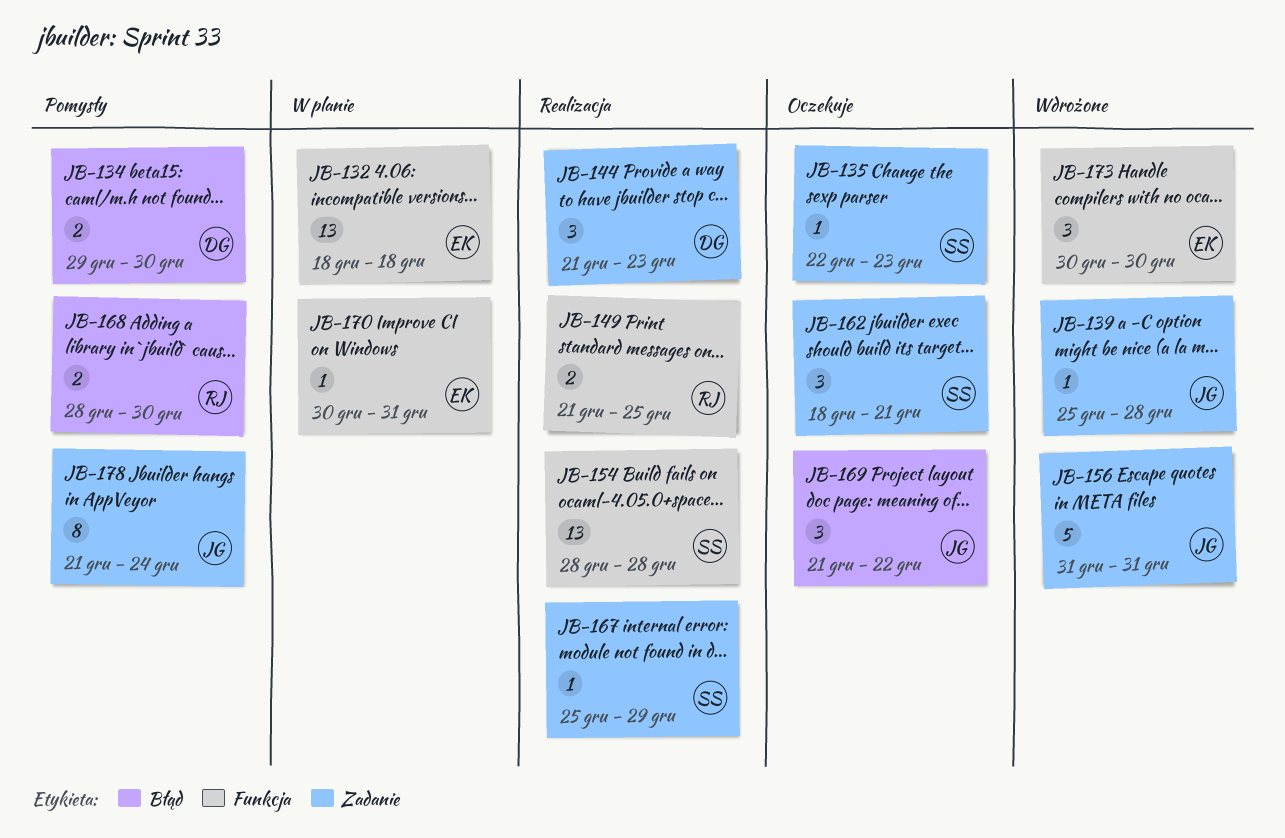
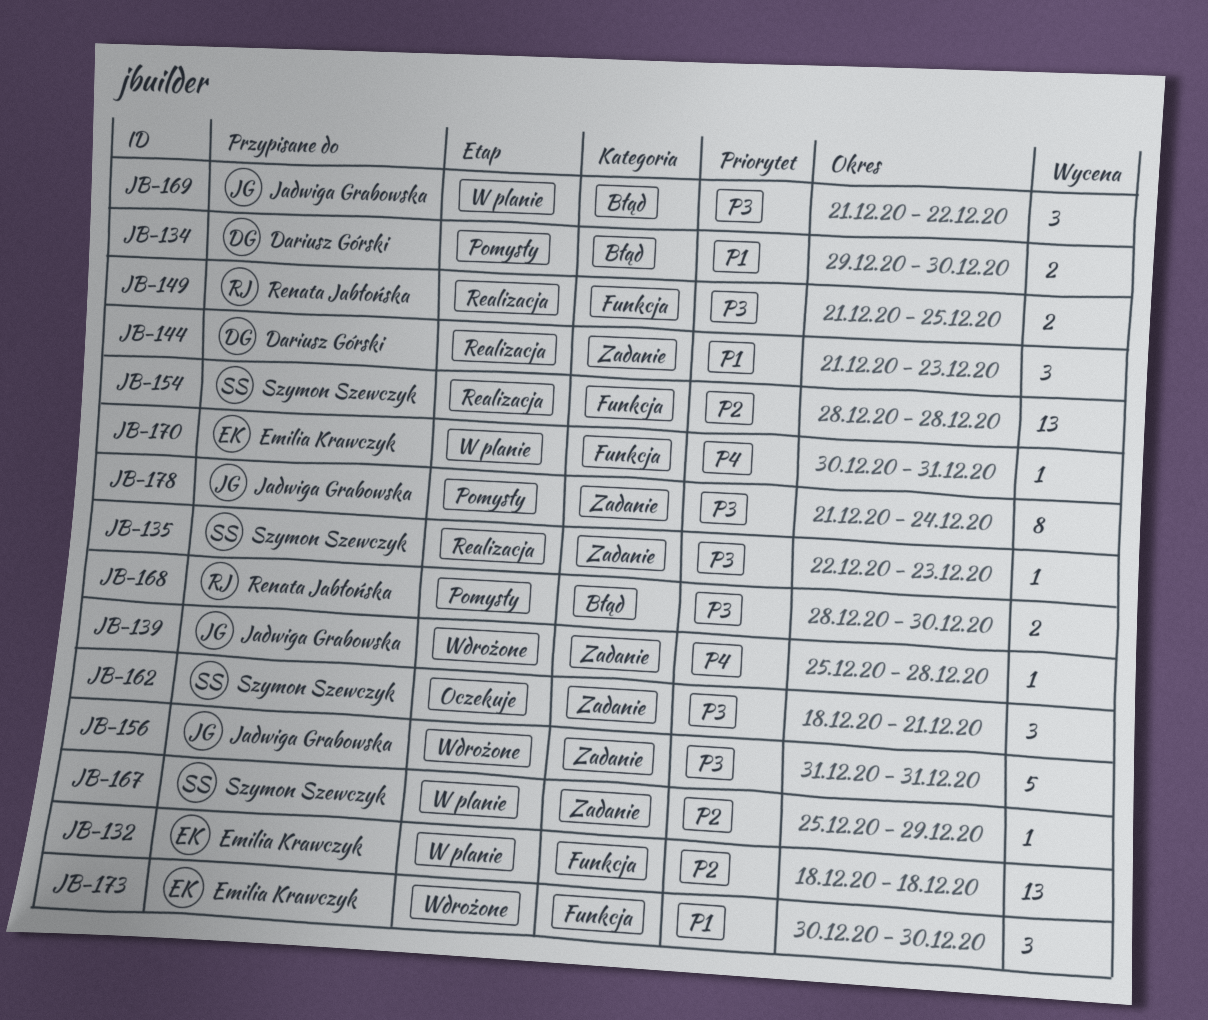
JB-135, status: Oczekuje -> Realizacja
JB-167, status: Realizacja -> W planie
JB-169, status: Oczekuje -> W planie

